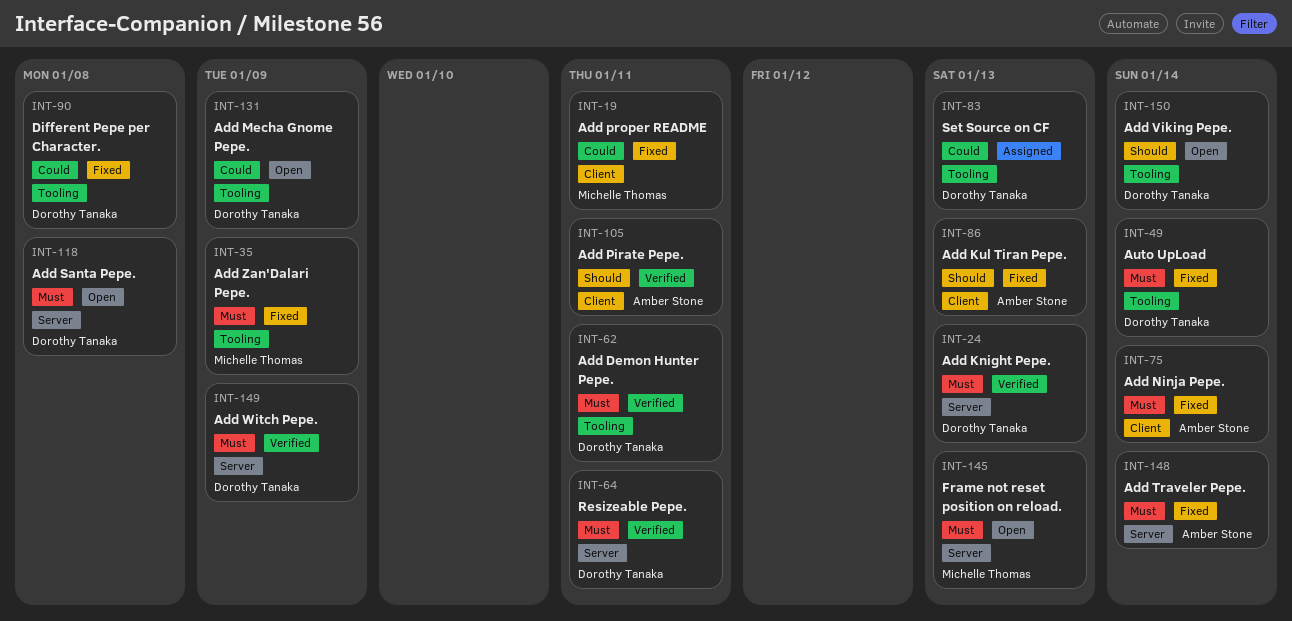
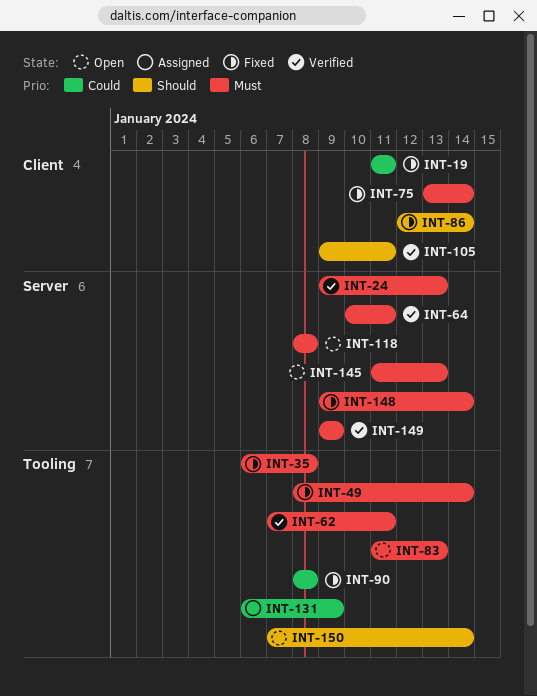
INT-35, due: Jan 9 -> Jan 8
INT-83, status: Assigned -> Open
INT-83, priority: Could -> Must
INT-86, due: Jan 13 -> Jan 14
INT-131, status: Open -> Assigned

